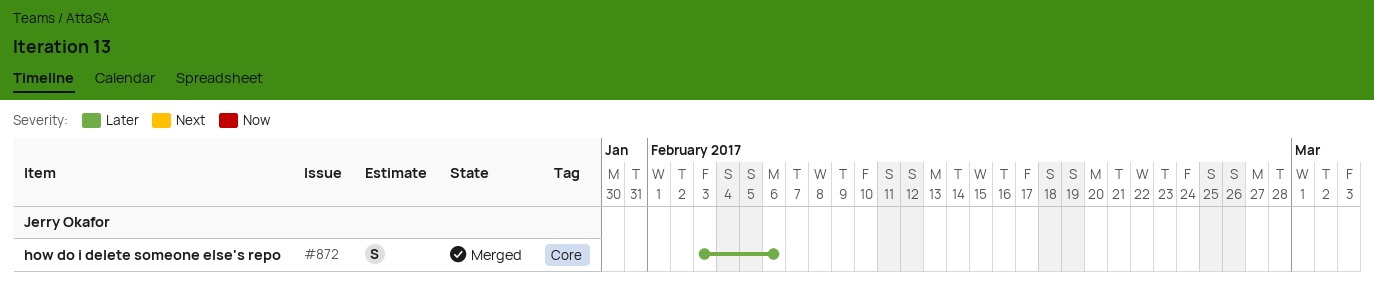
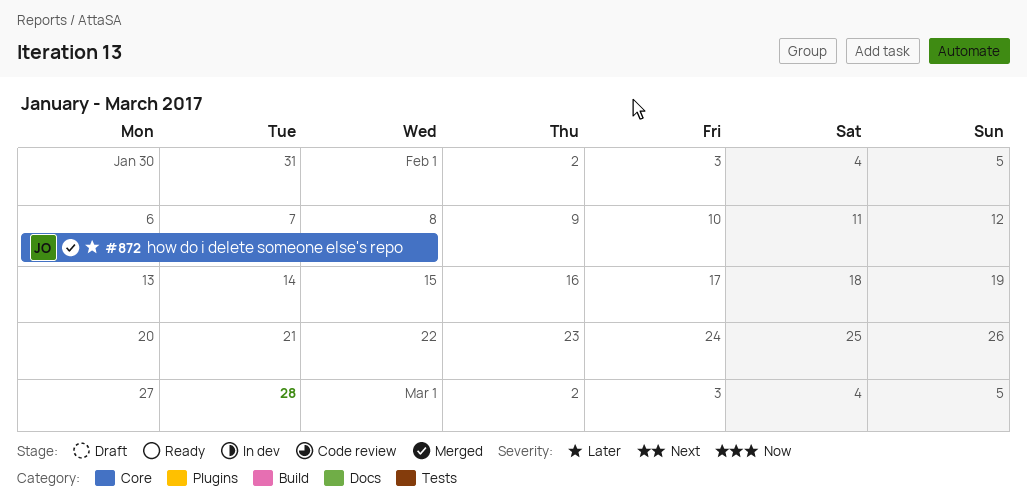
#872, start: Feb 3 -> Feb 6
#872, due: Feb 6 -> Feb 8

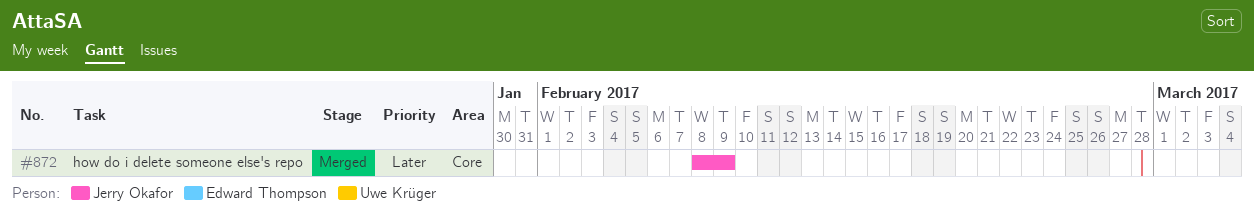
#872, start: Feb 6 -> Feb 8
#872, due: Feb 8 -> Feb 9

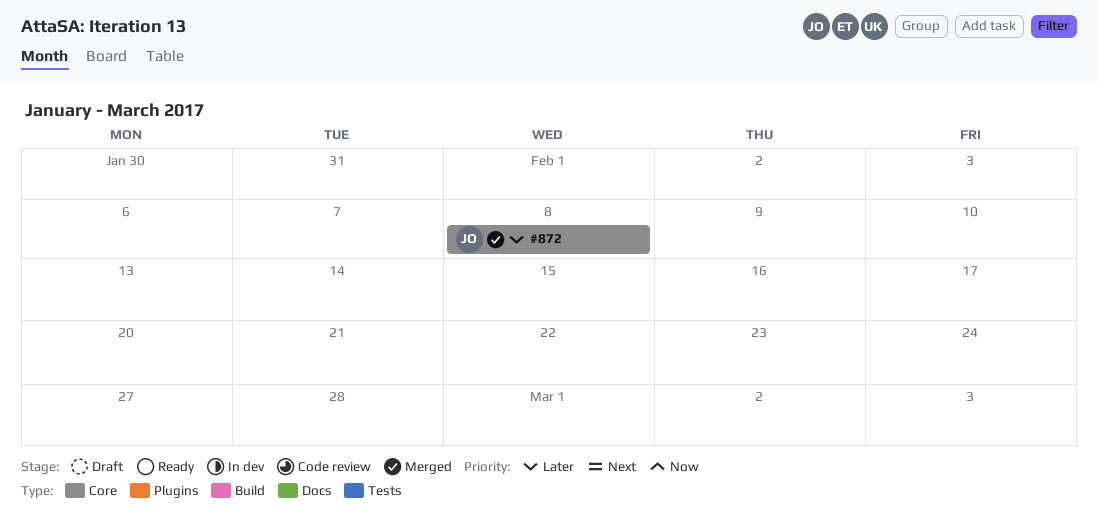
#872, due: Feb 9 -> Feb 8

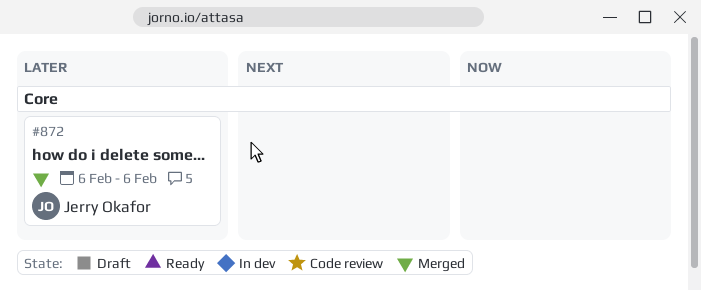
#872, start: Feb 8 -> Feb 6
#872, due: Feb 8 -> Feb 6

